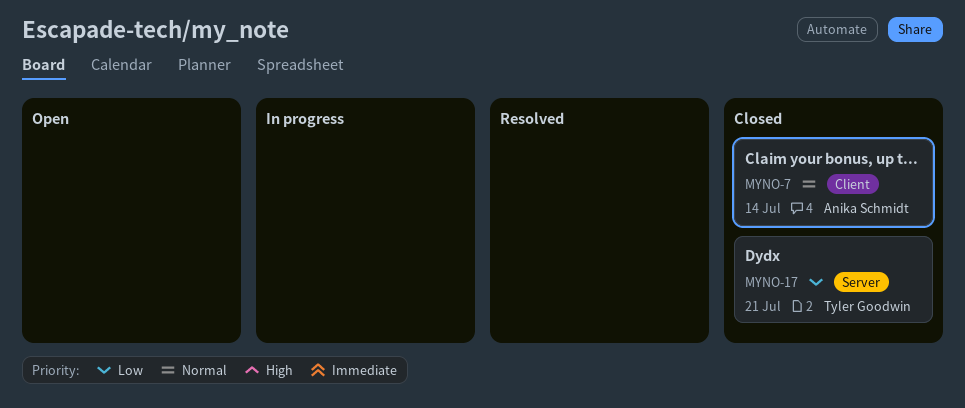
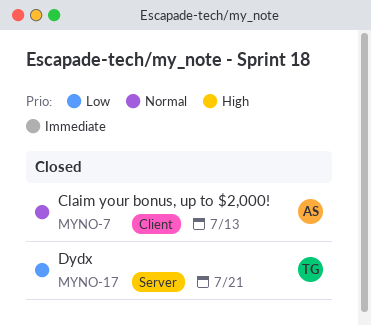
MYNO-7, due: Jul 14 -> Jul 13

